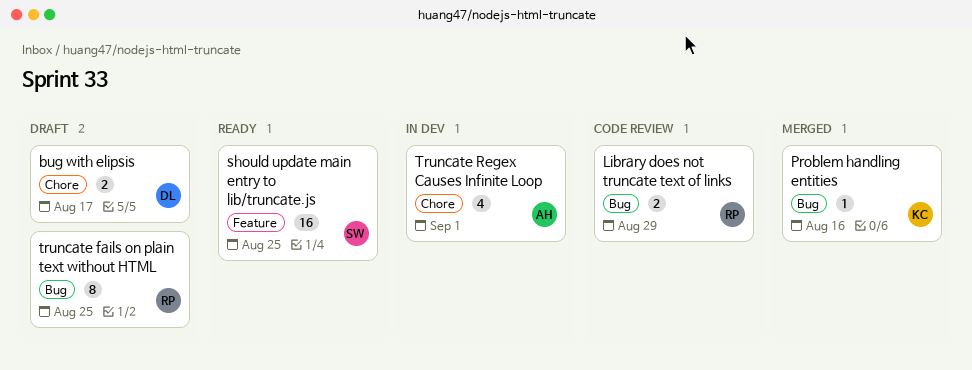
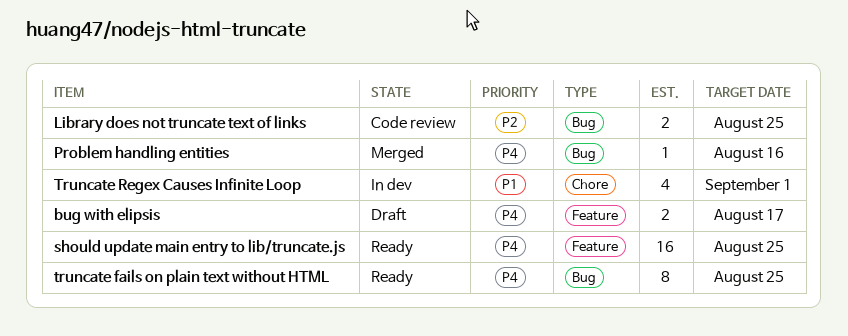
bug with elipsis, label: Chore -> Feature
Library does not truncate text of links, due: Aug 29 -> Aug 25
truncate fails on plain text without HTML, status: Draft -> Ready

